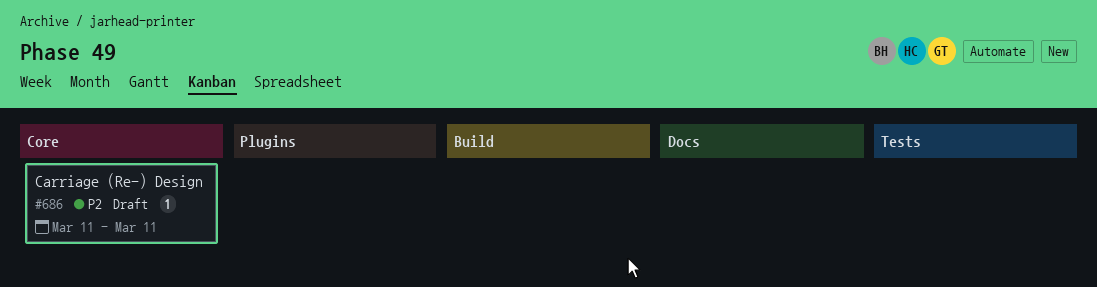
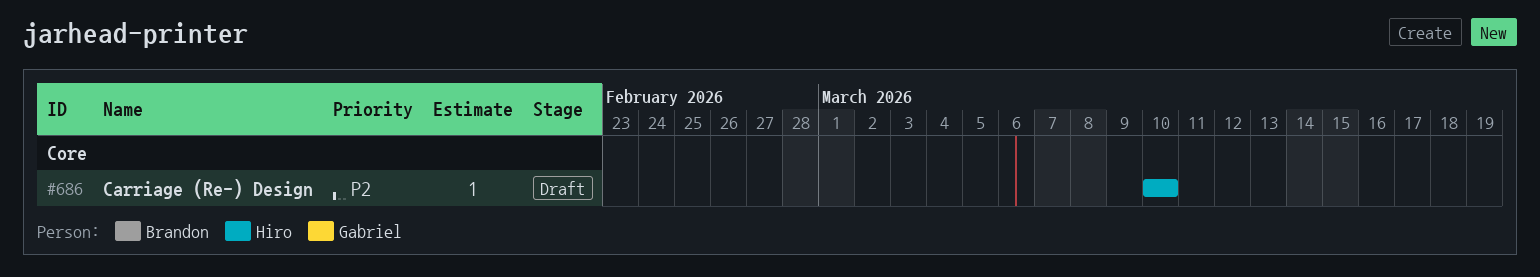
#686, start: Mar 11 -> Mar 10
#686, due: Mar 11 -> Mar 10

